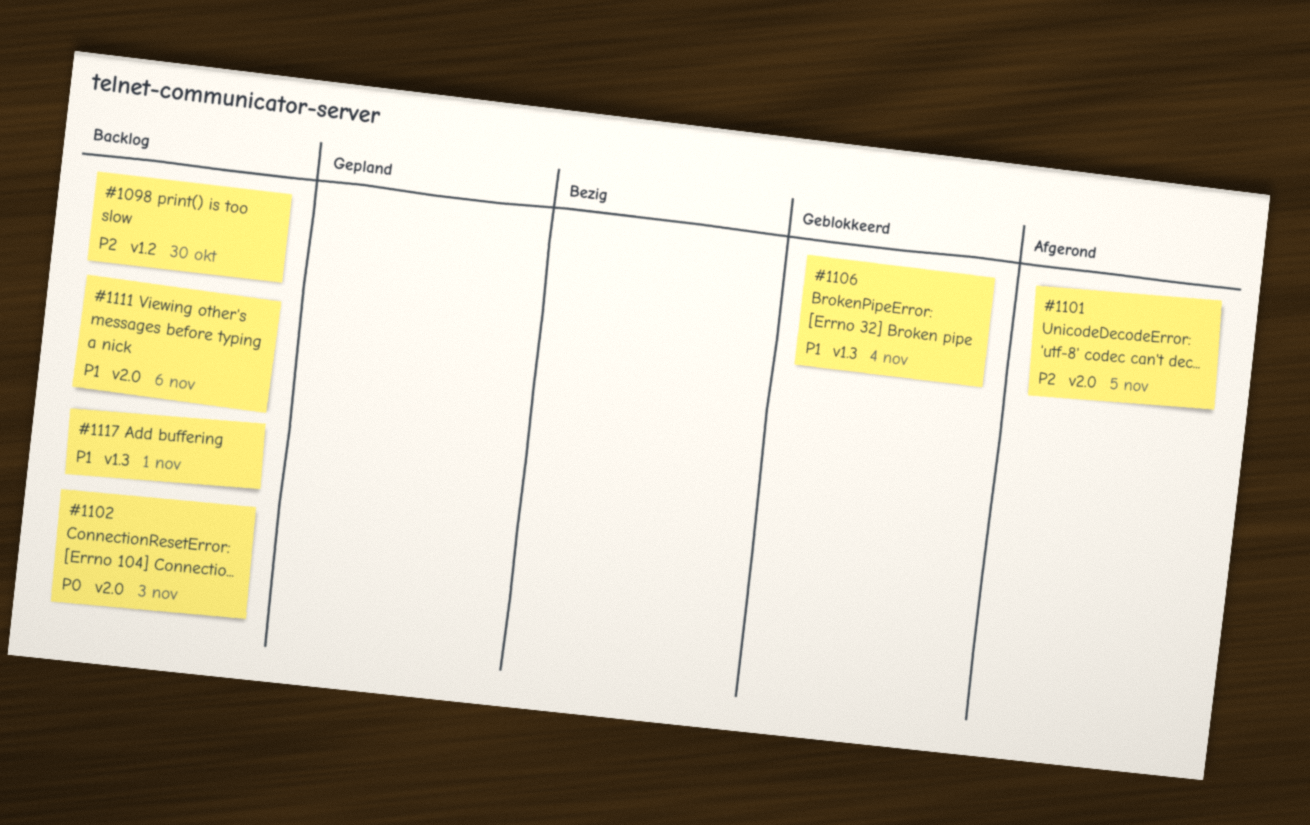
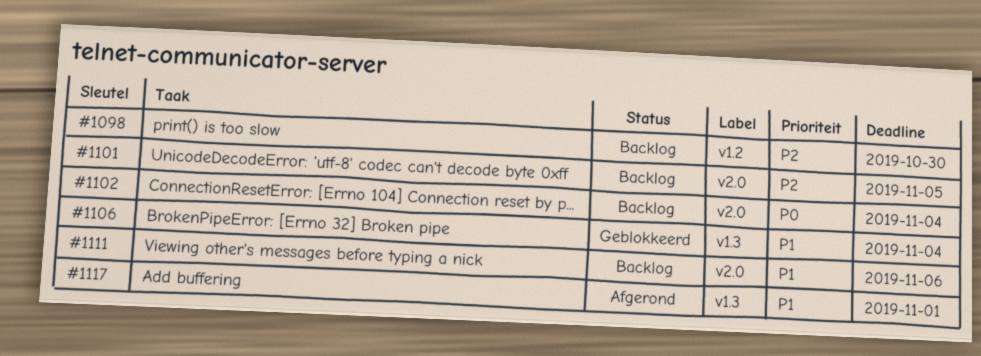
#1101, status: Afgerond -> Backlog
#1102, due: Nov 3 -> Nov 4
#1117, status: Backlog -> Afgerond

